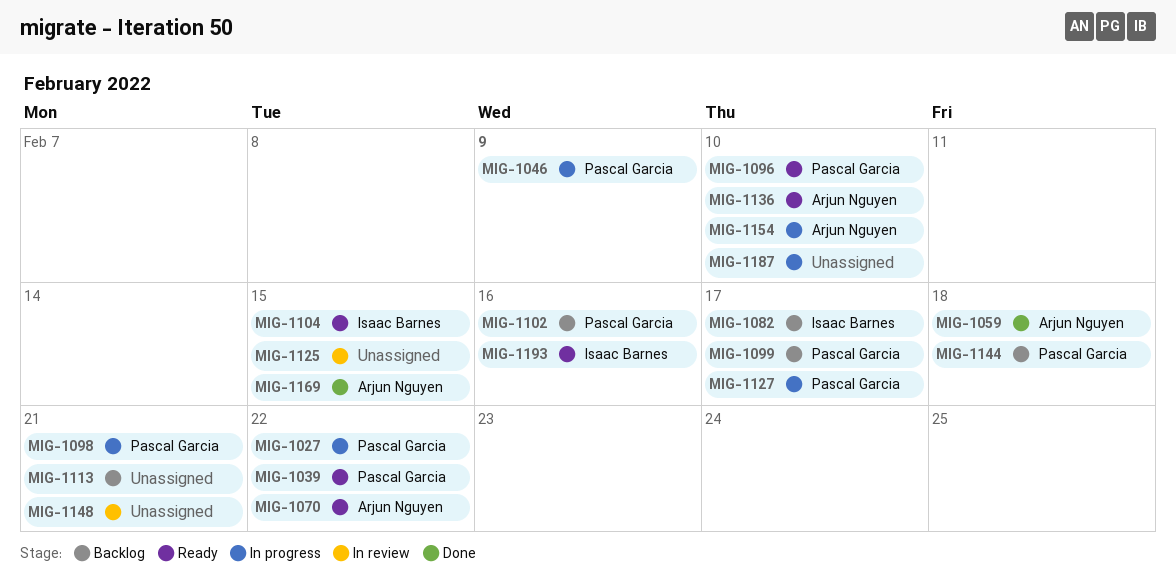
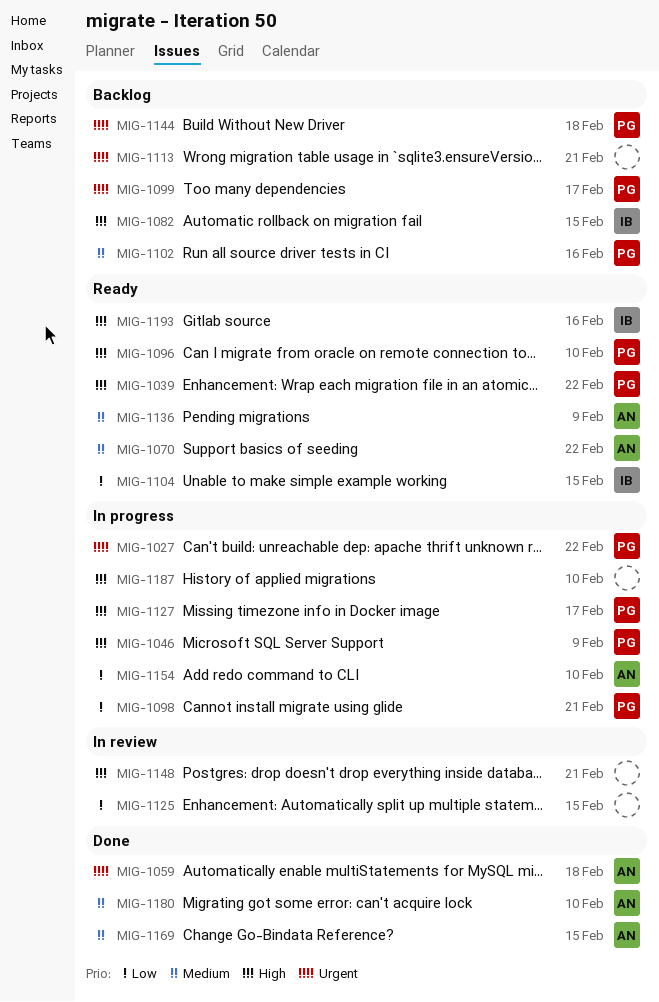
MIG-1082, due: Feb 17 -> Feb 15
MIG-1136, due: Feb 10 -> Feb 9
MIG-1180: none -> present

